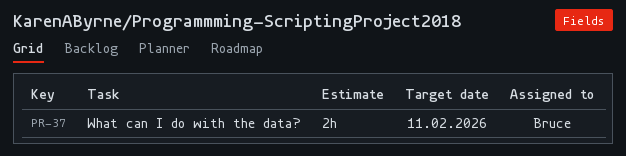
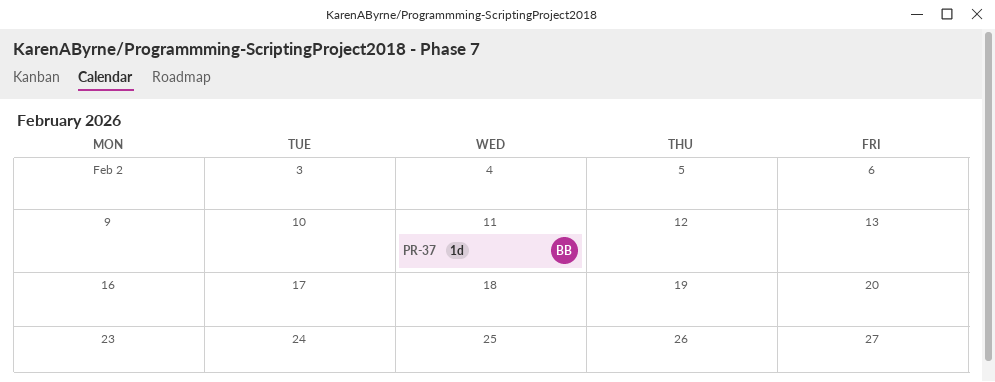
PR-37, estimate: 2h -> 1d

